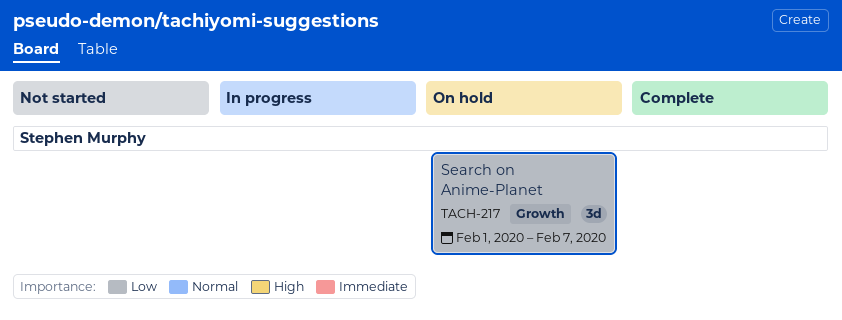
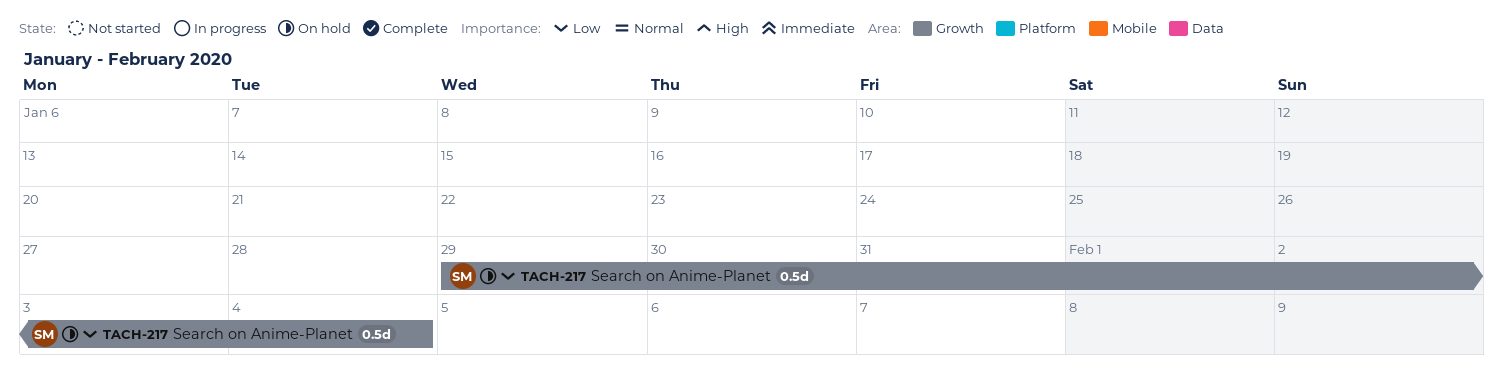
TACH-217, estimate: 3d -> 0.5d
TACH-217, start: Feb 1 -> Jan 29
TACH-217, due: Feb 7 -> Feb 4

